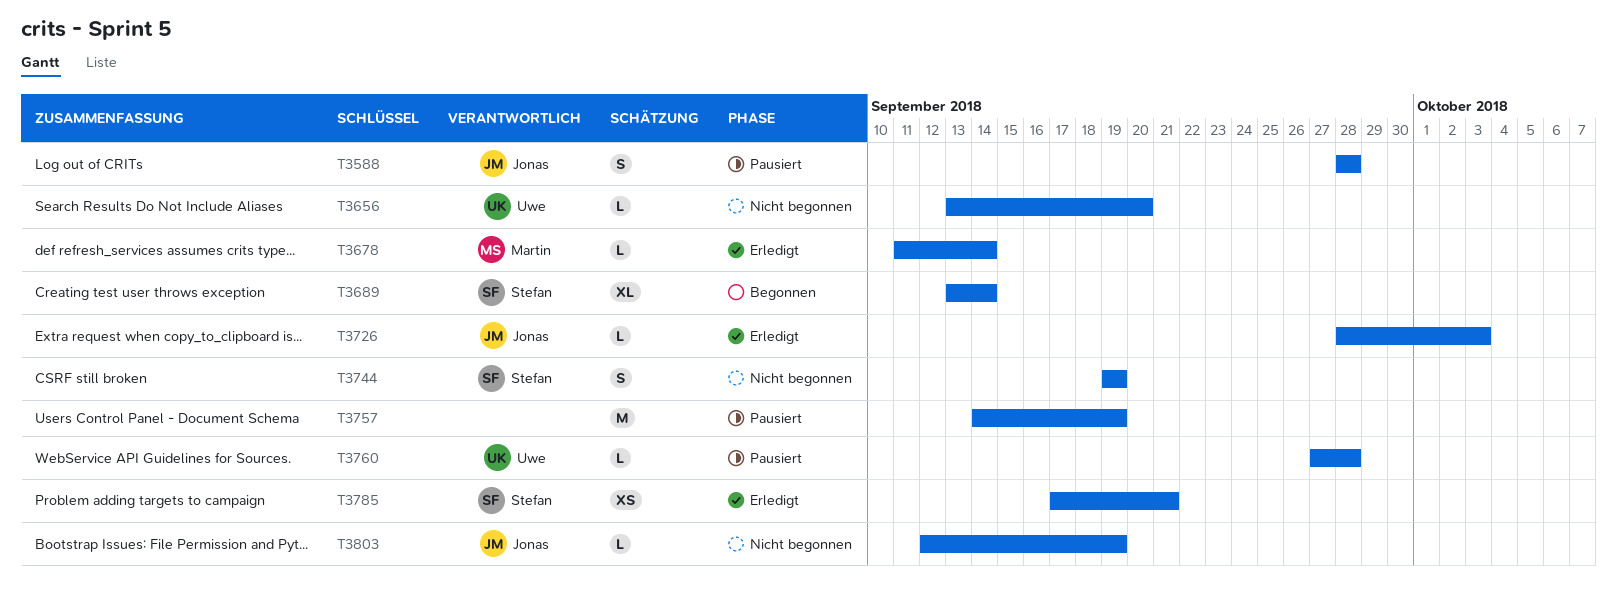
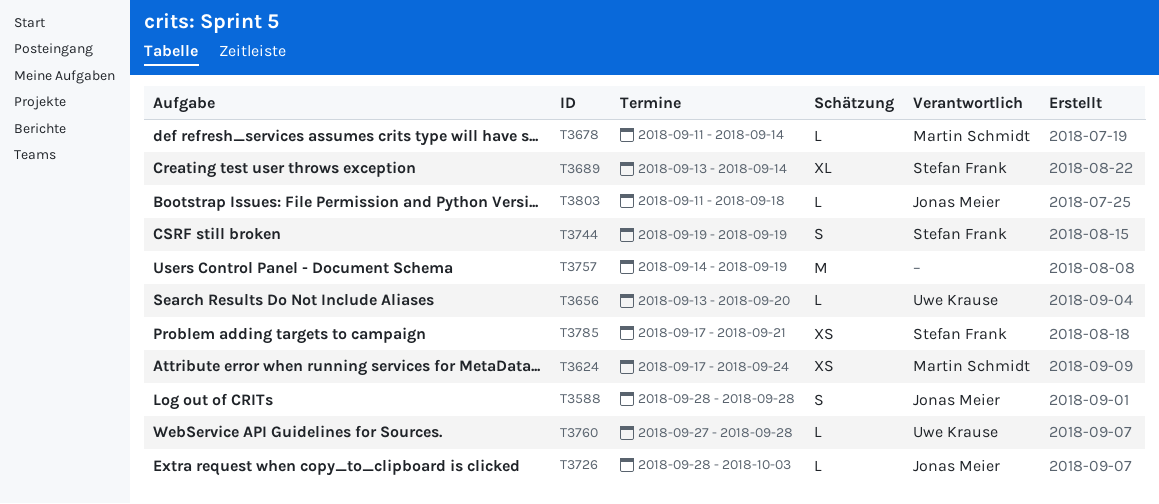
T3624: none -> present
T3803, start: Sep 12 -> Sep 11
T3803, due: Sep 19 -> Sep 18

